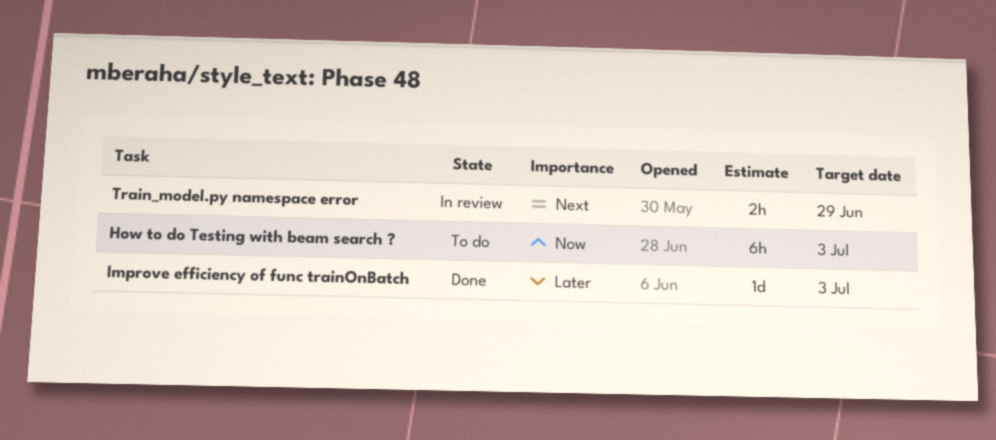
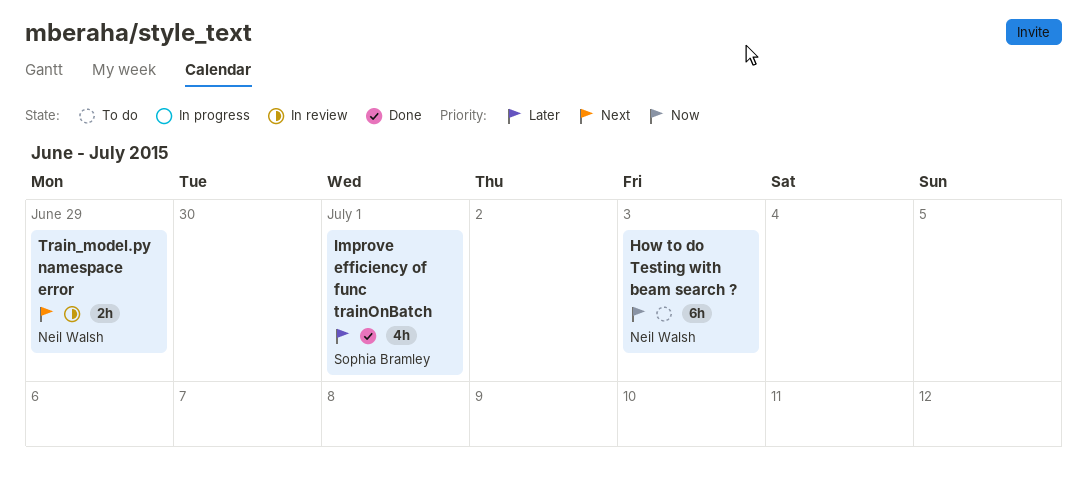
Improve efficiency of func trainOnBatch, estimate: 1d -> 4h
Improve efficiency of func trainOnBatch, due: Jul 3 -> Jul 1

